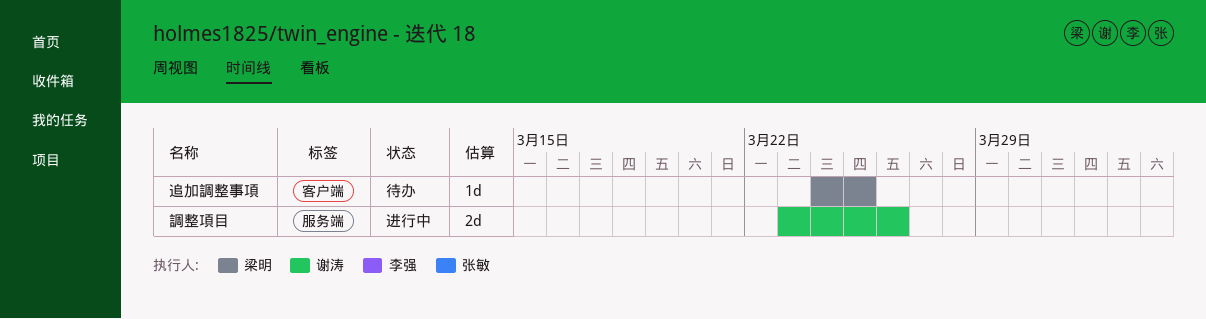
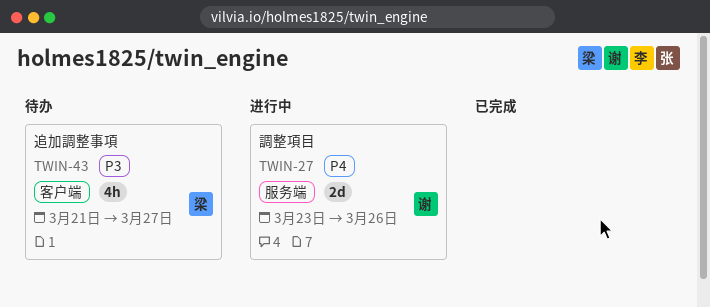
追加調整事項, estimate: 1d -> 4h
追加調整事項, start: Mar 24 -> Mar 21
追加調整事項, due: Mar 25 -> Mar 27

